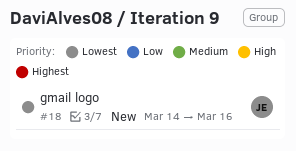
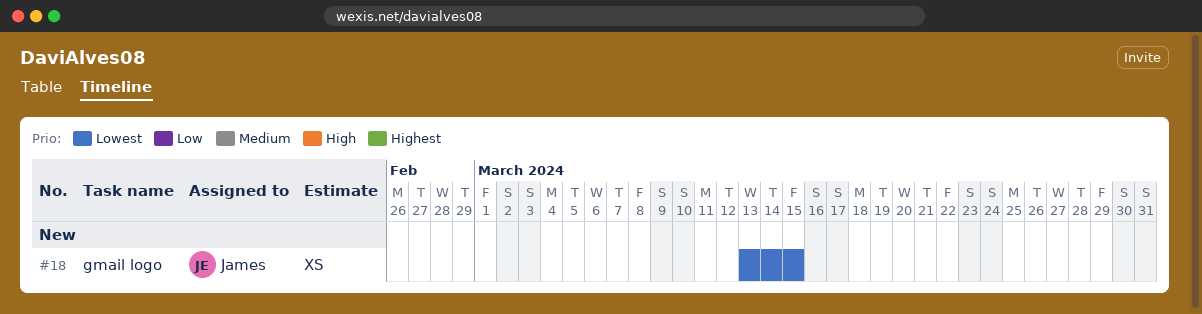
#18, start: Mar 14 -> Mar 13
#18, due: Mar 16 -> Mar 15

